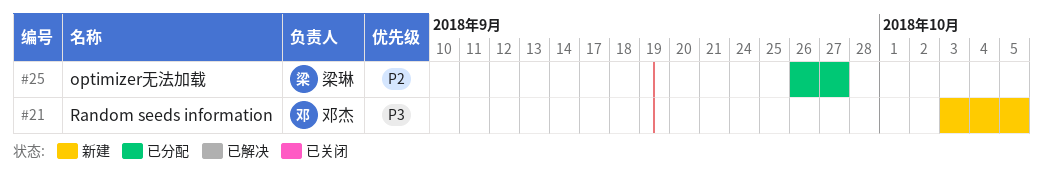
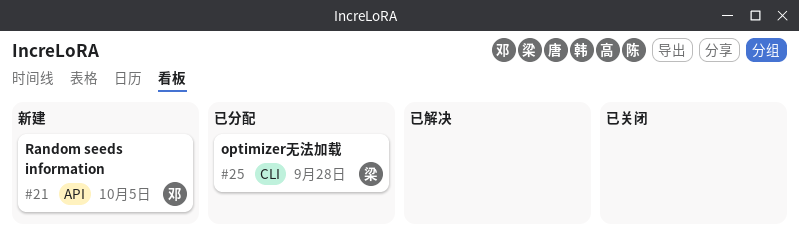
#25, due: Sep 27 -> Sep 28

